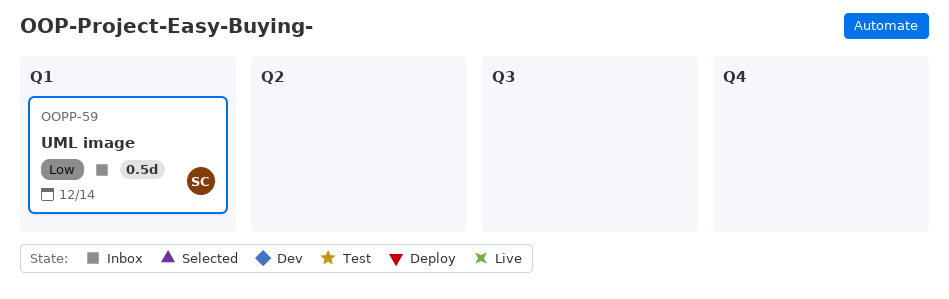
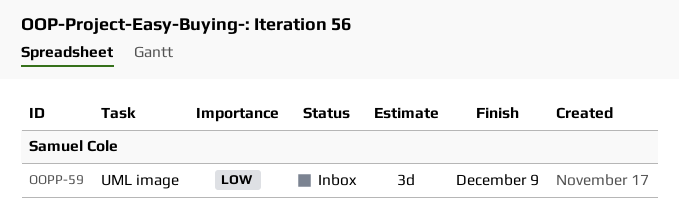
OOPP-59, estimate: 0.5d -> 3d
OOPP-59, due: Dec 14 -> Dec 9

